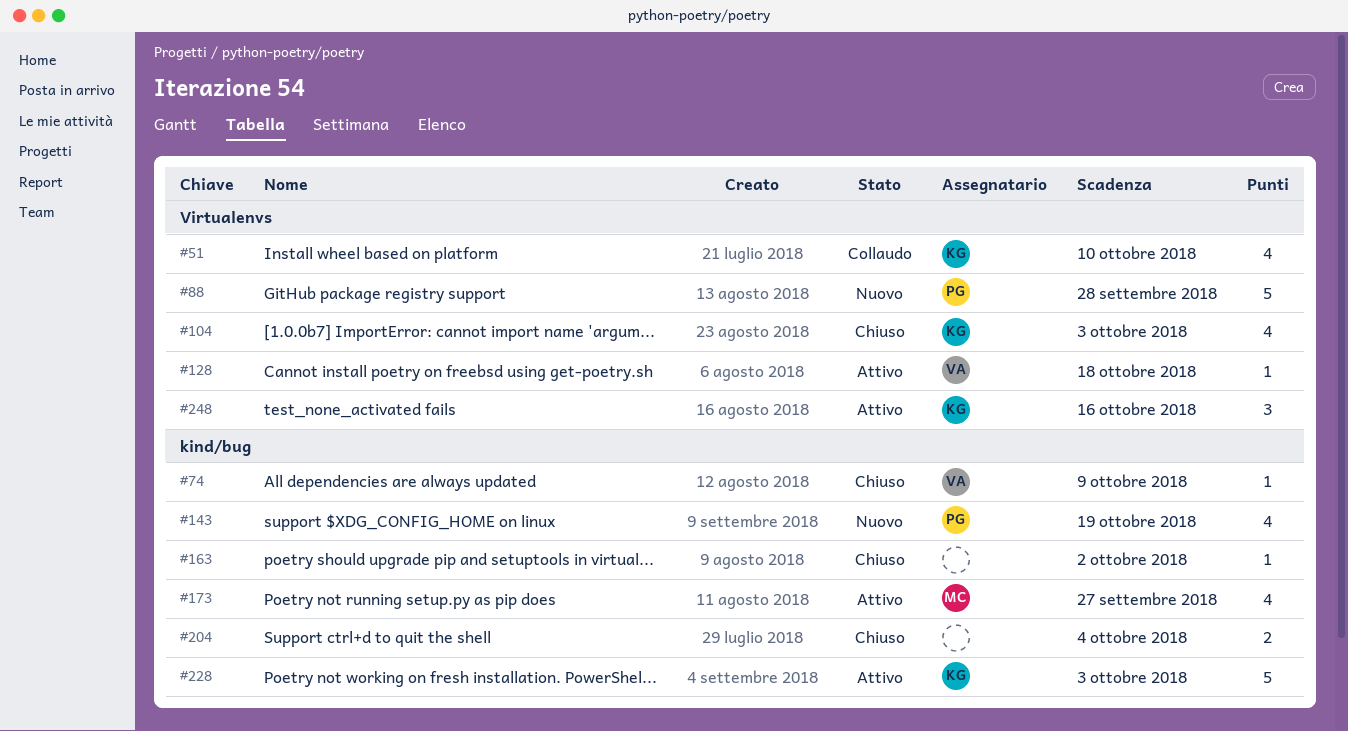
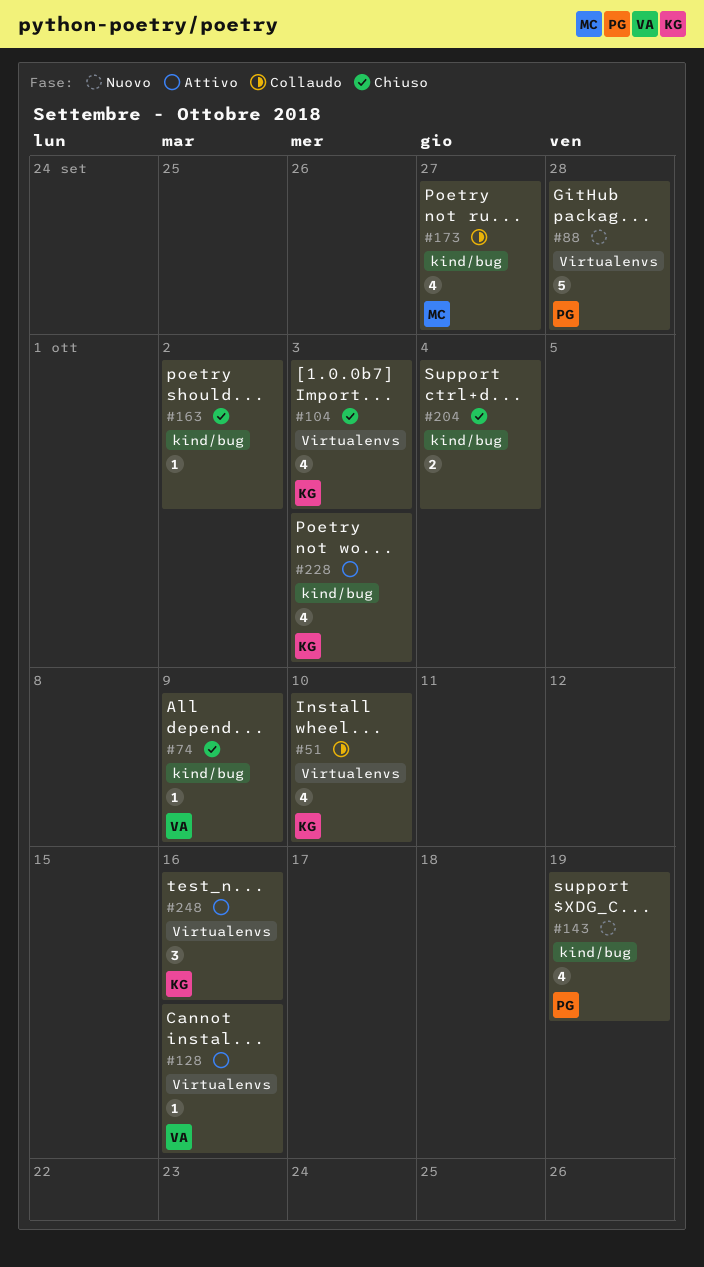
#128, due: Oct 18 -> Oct 16
#173, status: Attivo -> Collaudo
#228, estimate: 5 -> 4

